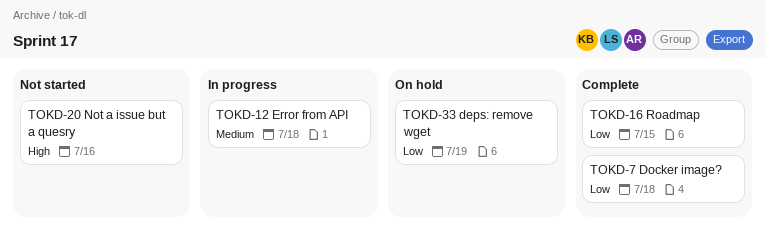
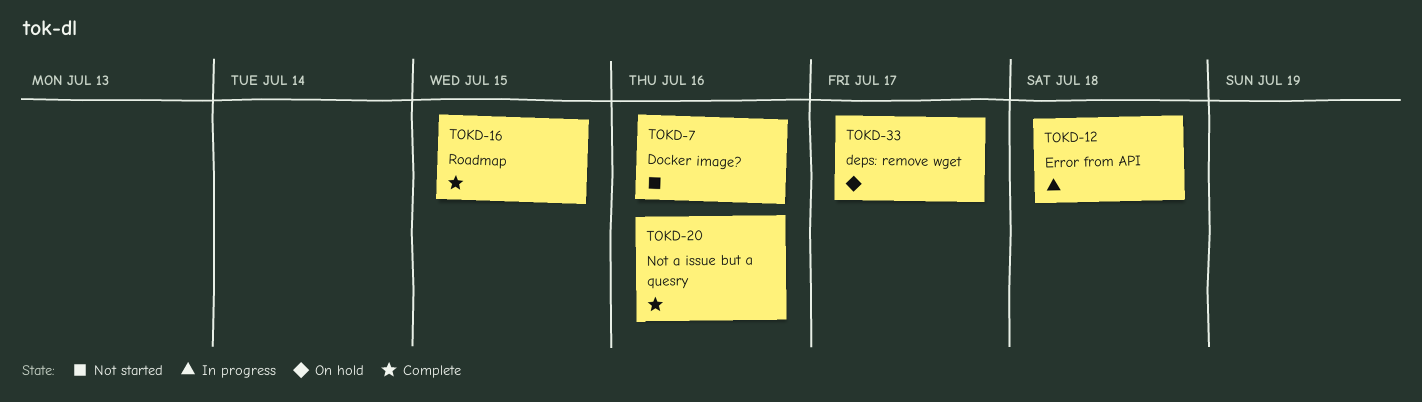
TOKD-7, status: Complete -> Not started
TOKD-7, due: Jul 18 -> Jul 16
TOKD-20, status: Not started -> Complete
TOKD-33, due: Jul 19 -> Jul 17

